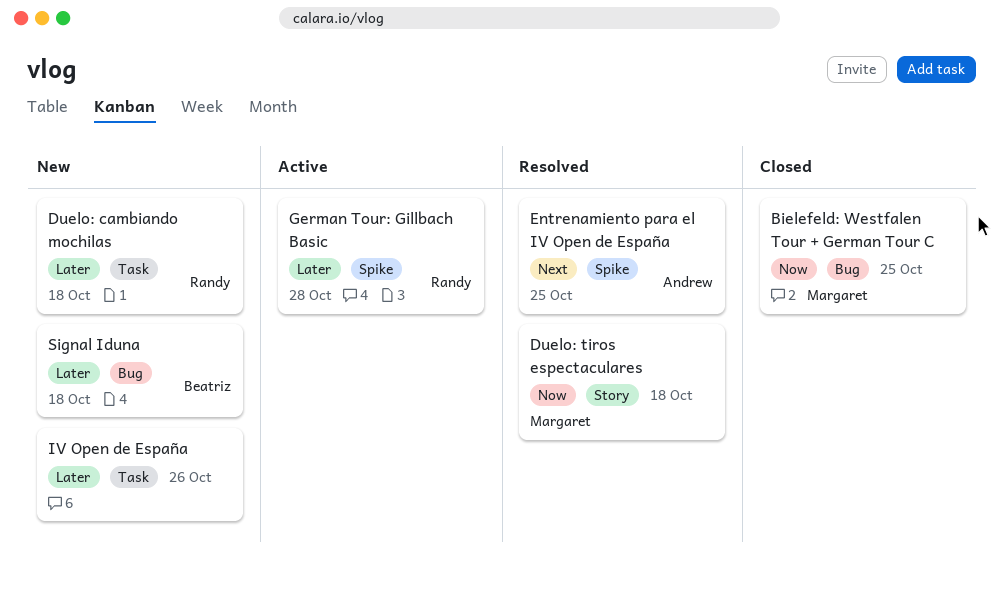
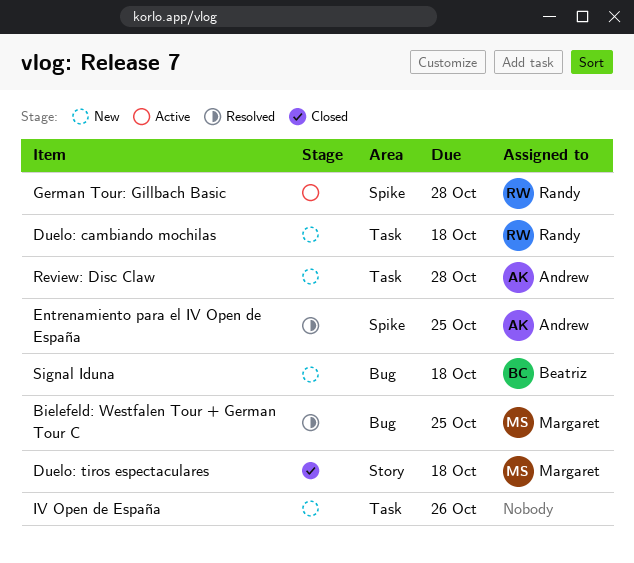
Bielefeld: Westfalen Tour + German Tour C, status: Closed -> Resolved
Duelo: tiros espectaculares, status: Resolved -> Closed
Review: Disc Claw: none -> present

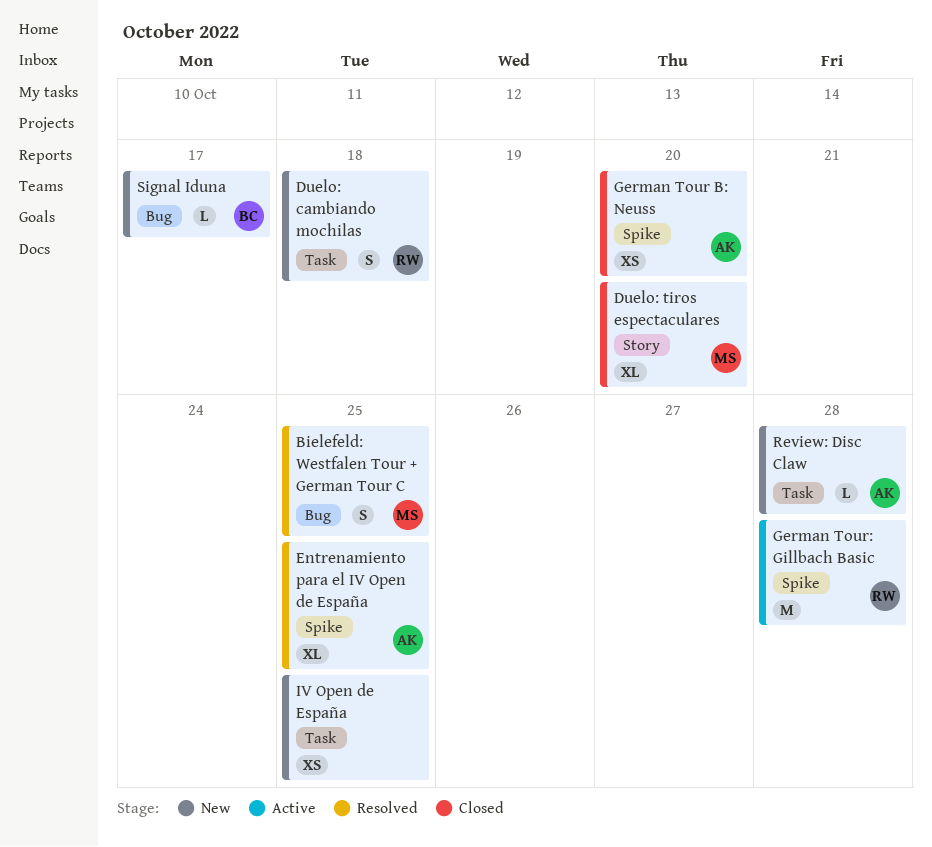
Duelo: tiros espectaculares, due: Oct 18 -> Oct 20
German Tour B: Neuss: none -> present
IV Open de España, due: Oct 26 -> Oct 25
Signal Iduna, due: Oct 18 -> Oct 17

